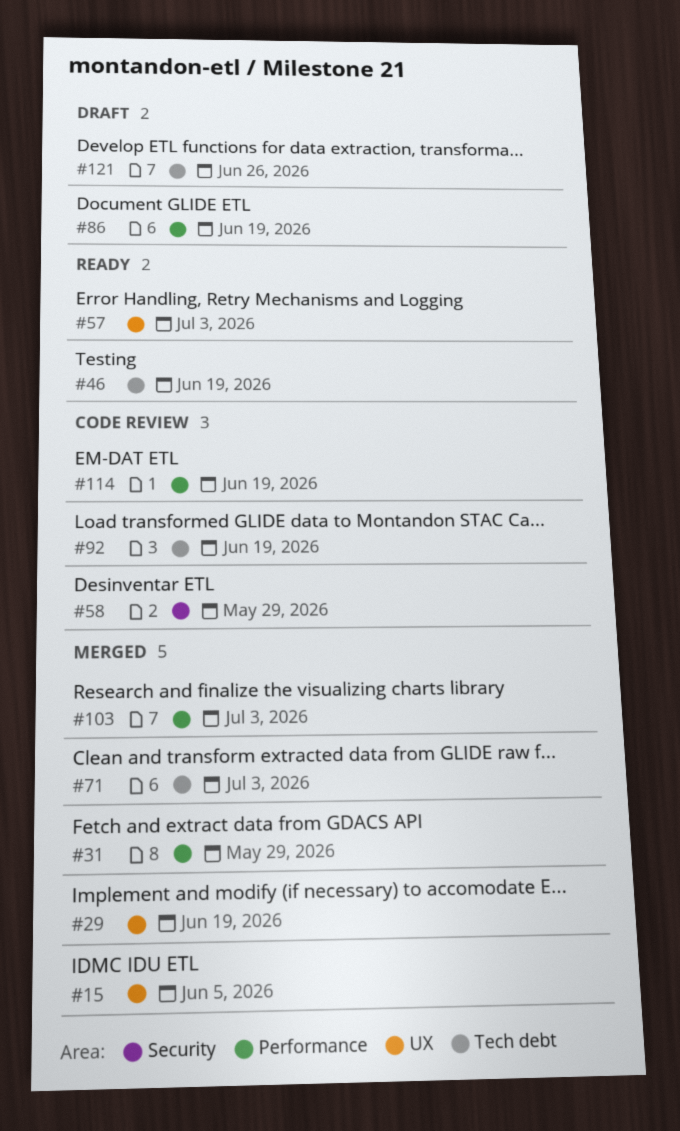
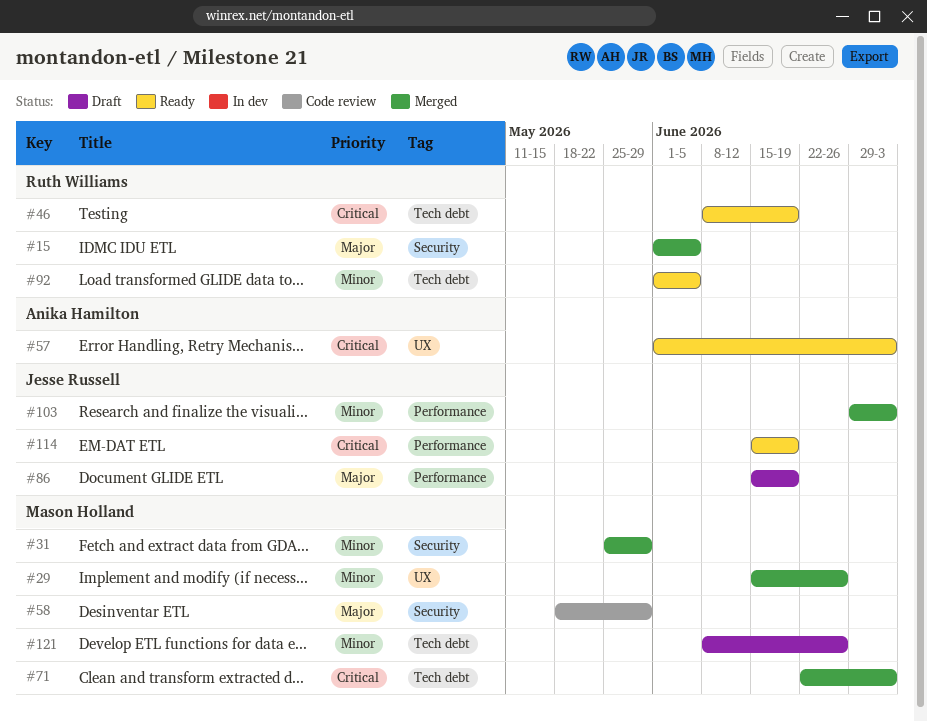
#15, label: UX -> Security
#29, due: Jun 19 -> Jun 26
#31, label: Performance -> Security
#92, status: Code review -> Ready
#92, due: Jun 19 -> Jun 5
#114, status: Code review -> Ready

